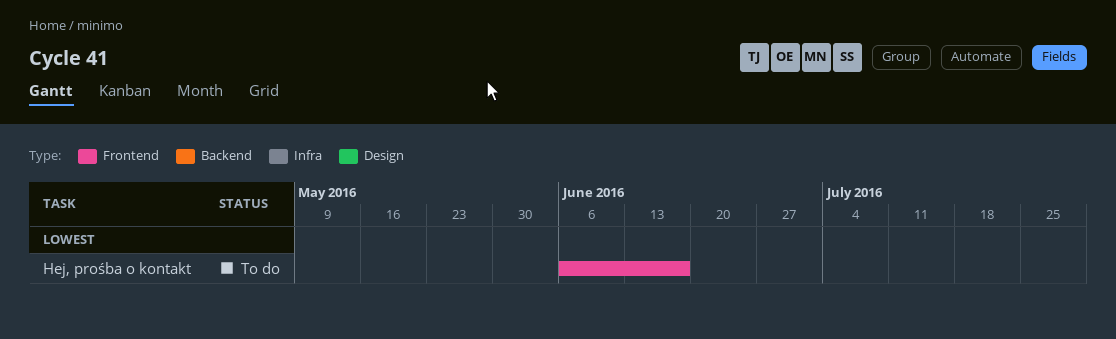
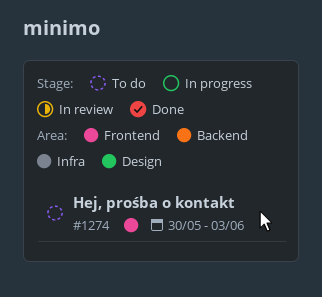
Hej, prośba o kontakt, start: Jun 6 -> May 30
Hej, prośba o kontakt, due: Jun 17 -> Jun 3

